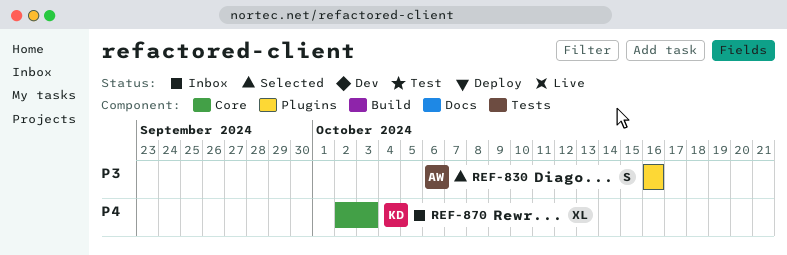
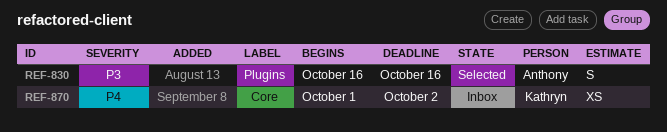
REF-870, estimate: XL -> XS
REF-870, start: Oct 2 -> Oct 1
REF-870, due: Oct 3 -> Oct 2

